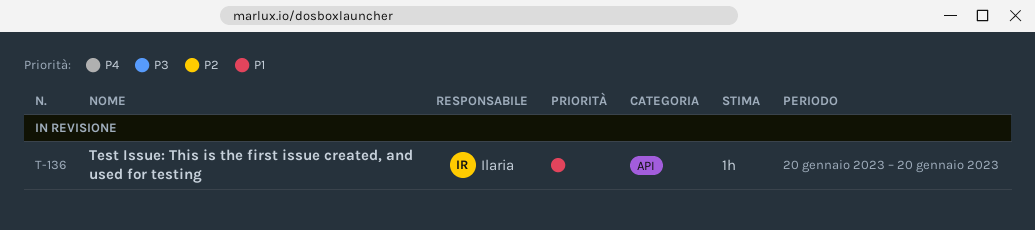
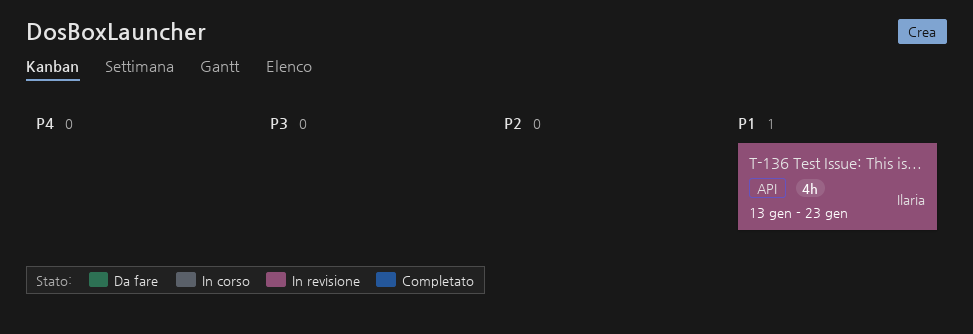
T-136, estimate: 1h -> 4h
T-136, start: Jan 20 -> Jan 13
T-136, due: Jan 20 -> Jan 23

